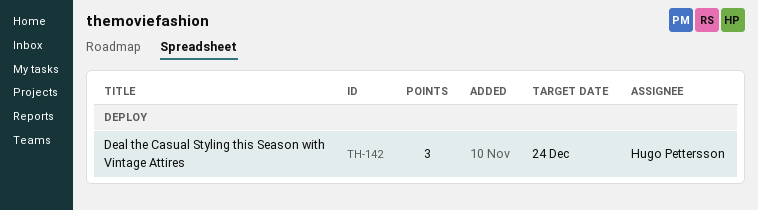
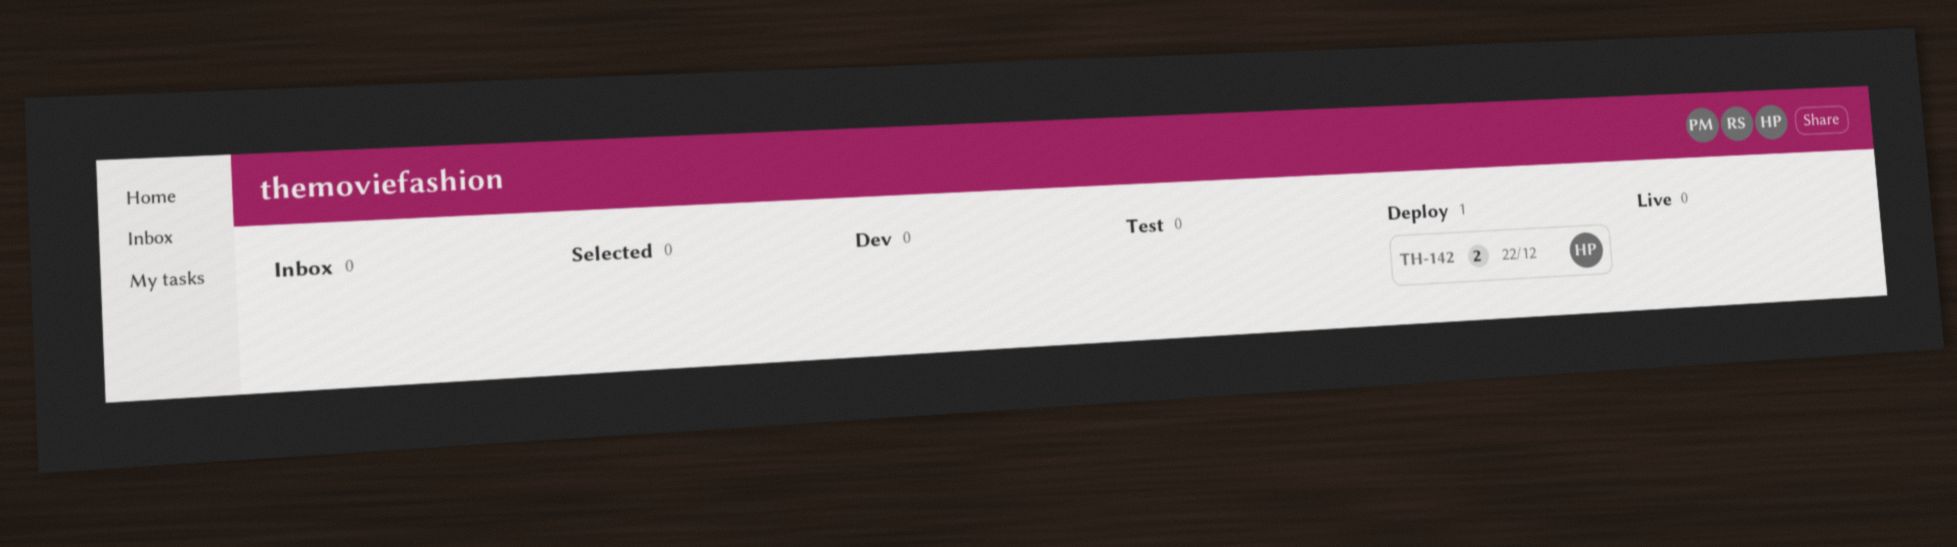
TH-142, estimate: 3 -> 2
TH-142, due: Dec 24 -> Dec 22

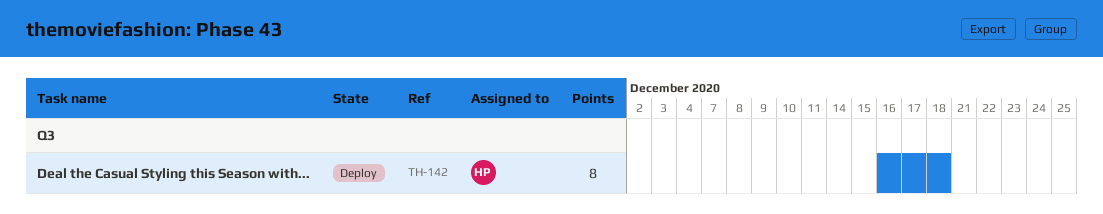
TH-142, estimate: 2 -> 8
TH-142, due: Dec 22 -> Dec 18

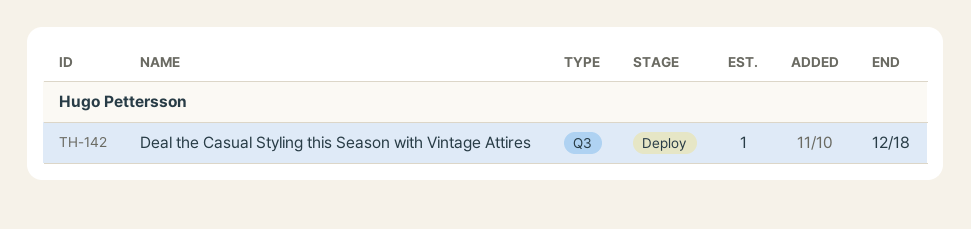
TH-142, estimate: 8 -> 1

